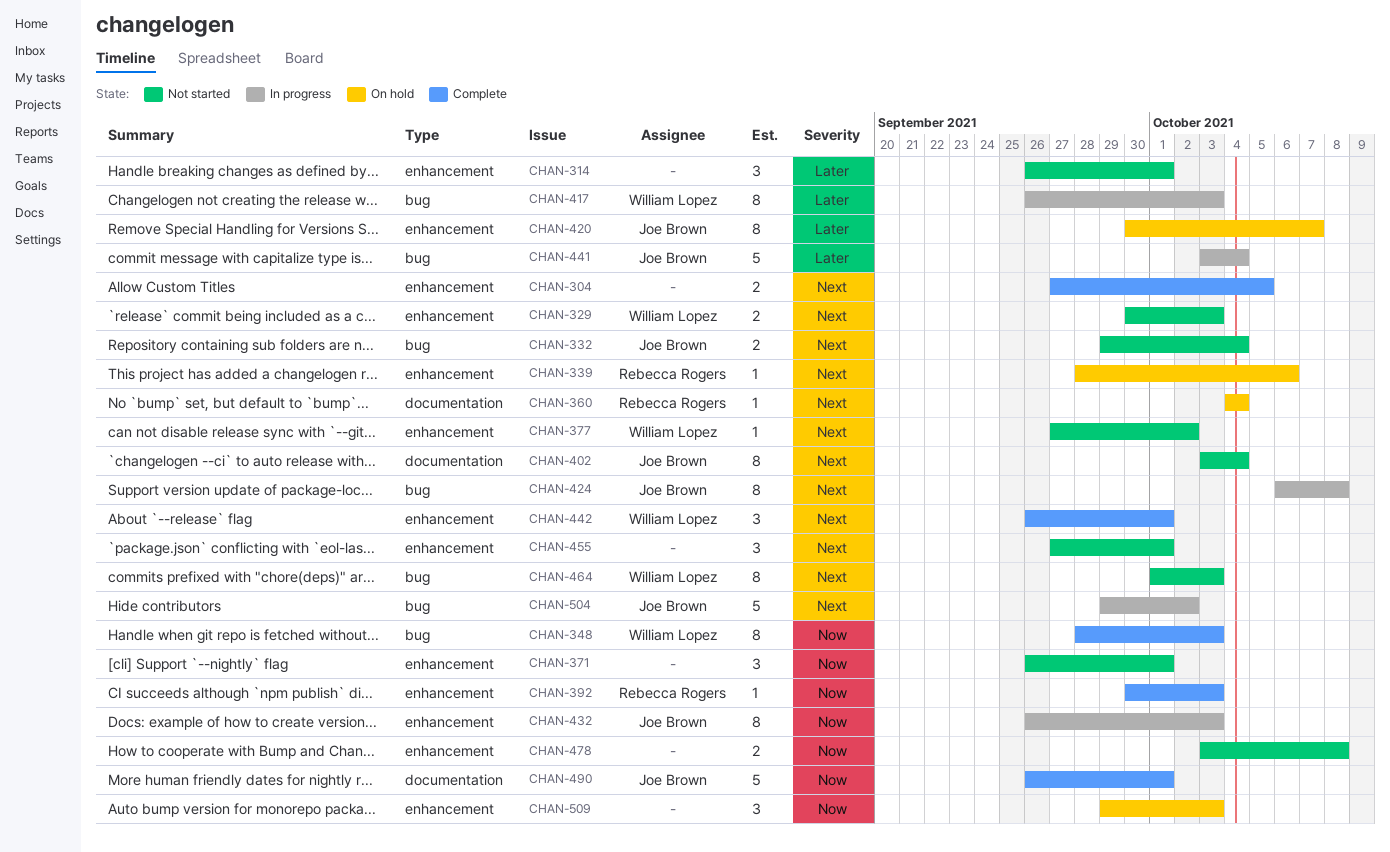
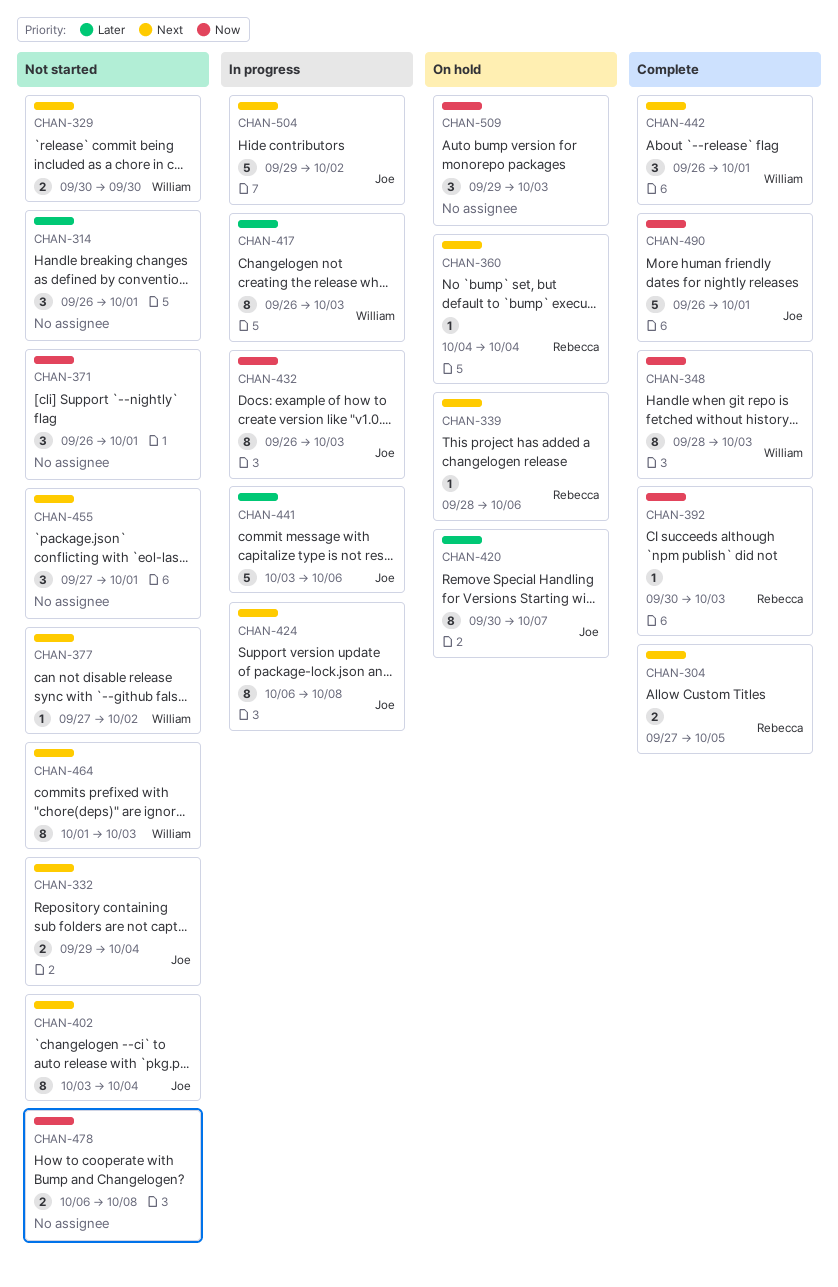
CHAN-304, owner: none -> Rebecca Rogers
CHAN-329, due: Oct 3 -> Sep 30
CHAN-441, due: Oct 4 -> Oct 6
CHAN-478, start: Oct 3 -> Oct 6

